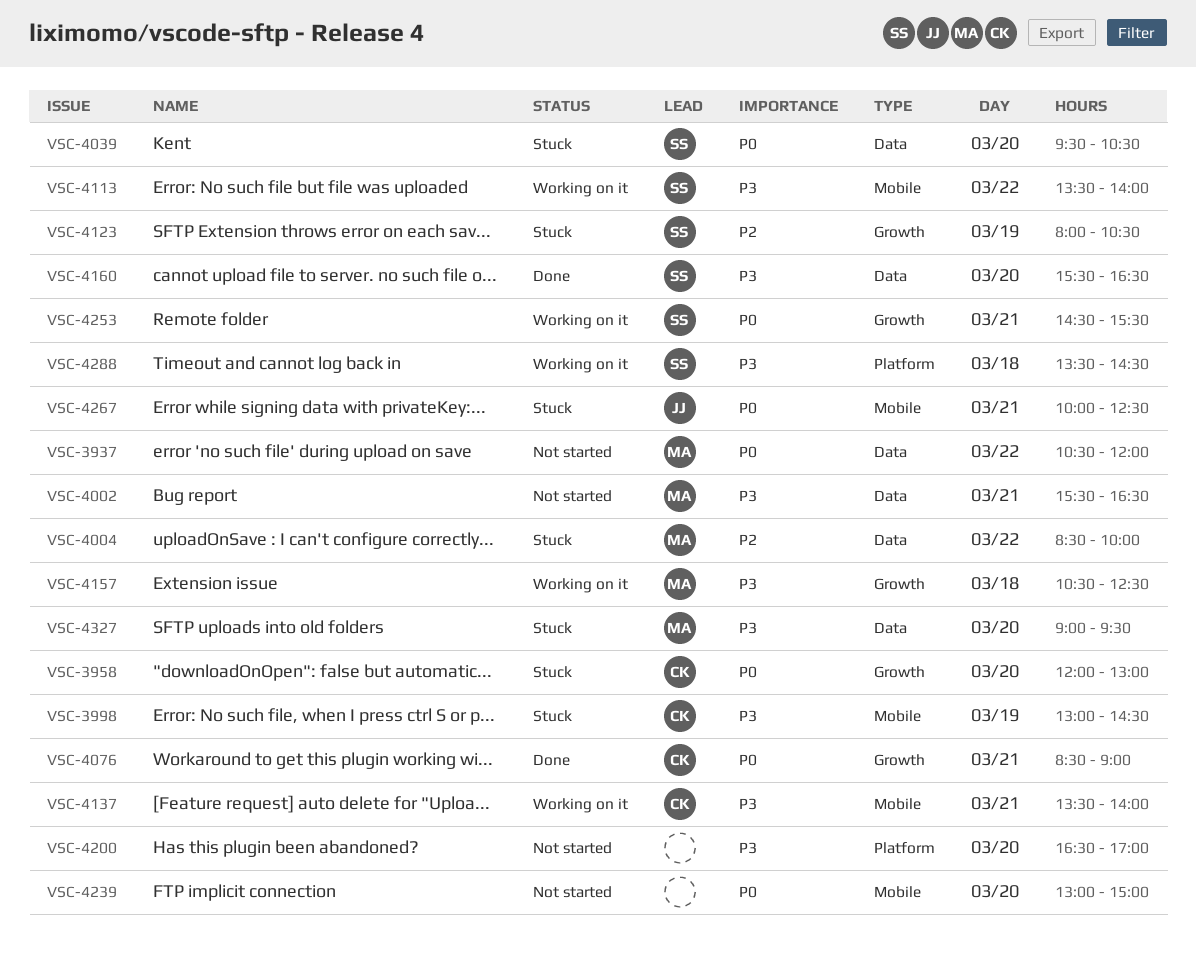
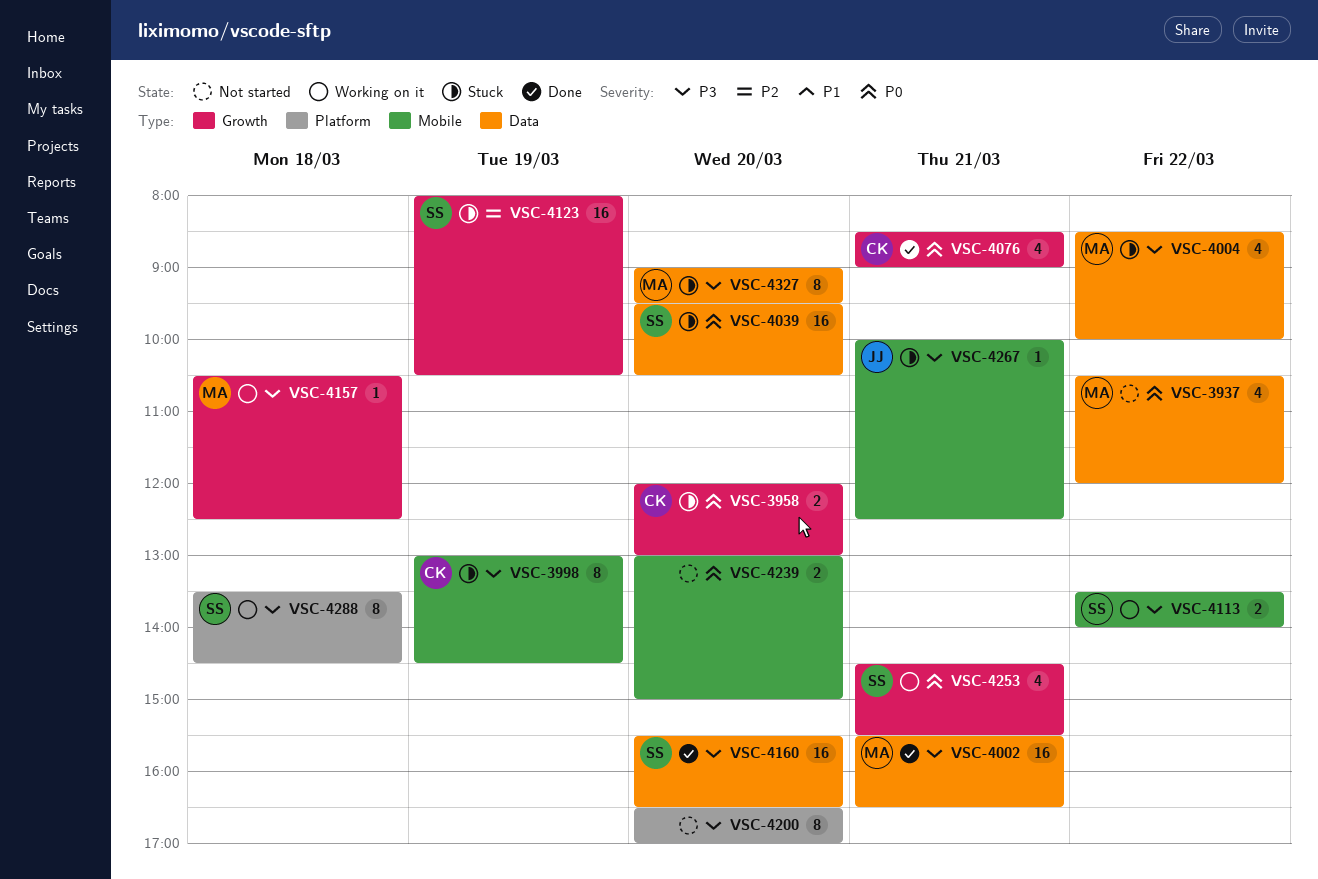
VSC-4002, status: Not started -> Done
VSC-4004, priority: P2 -> P3
VSC-4137: present -> none
VSC-4267, priority: P0 -> P3

